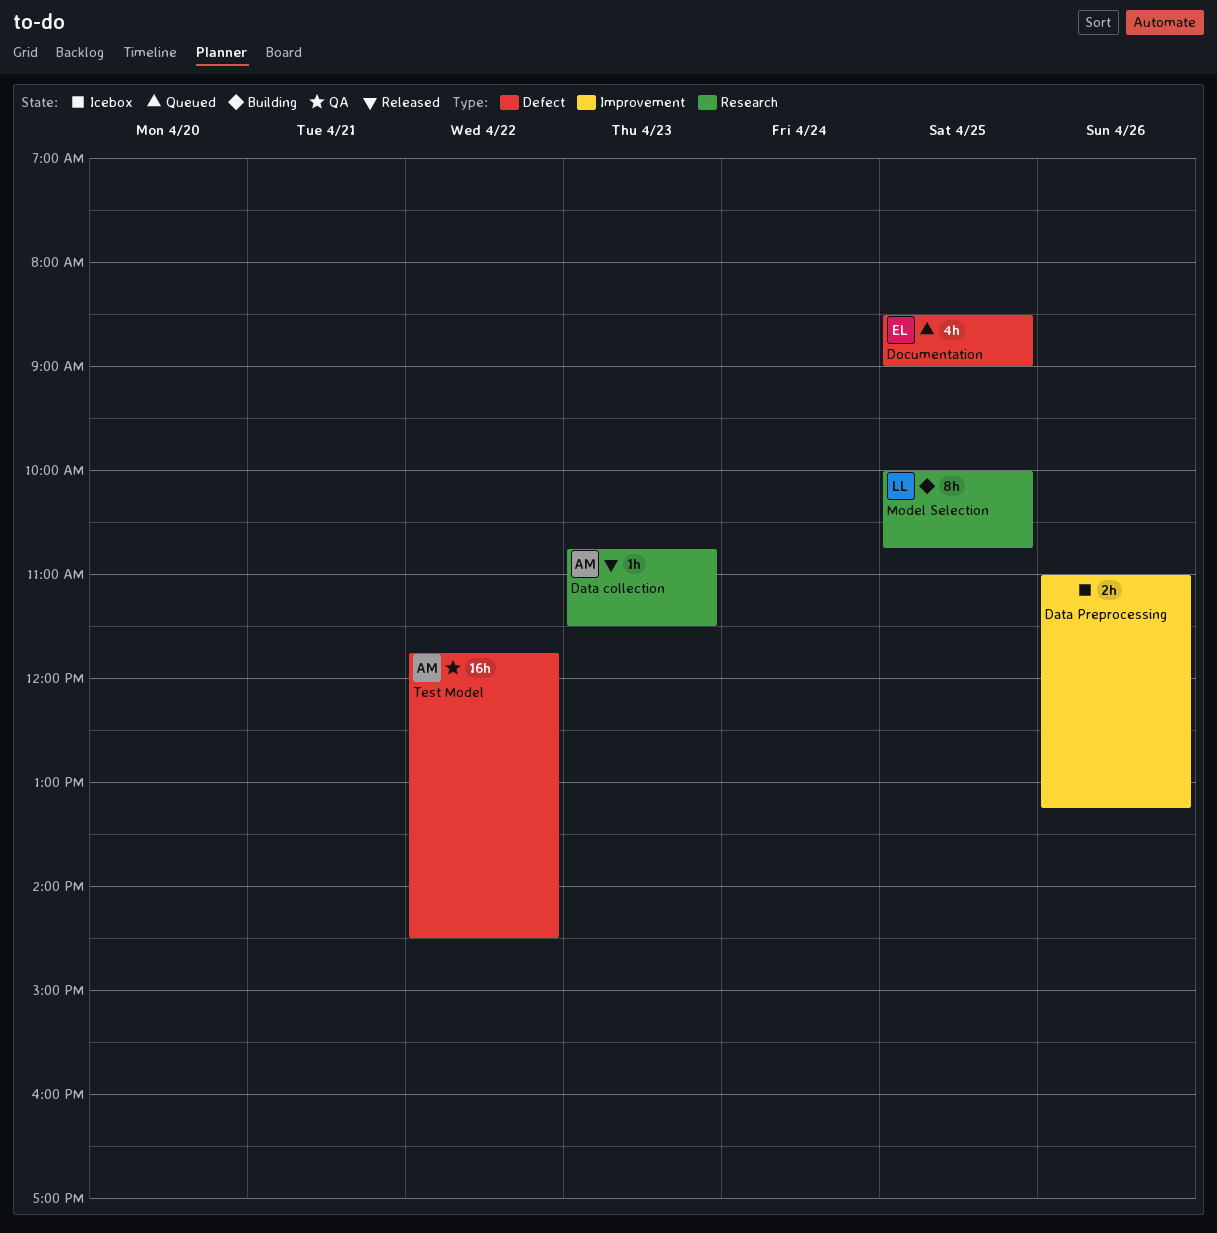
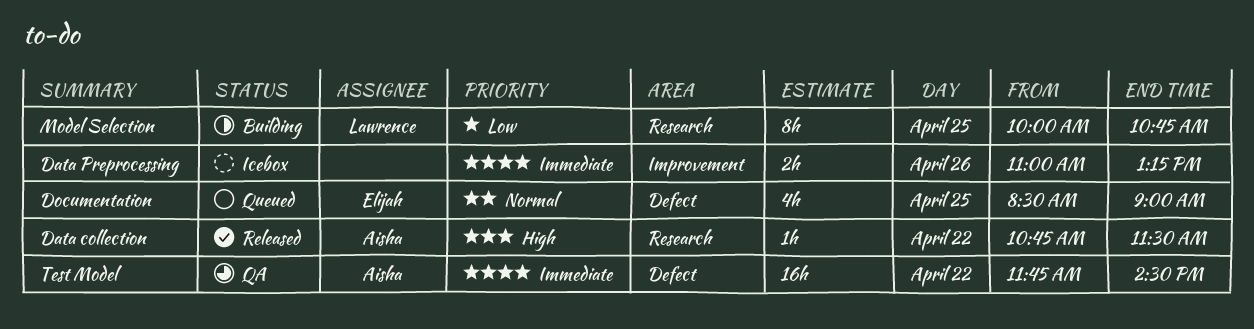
Data collection, day: Apr 23 -> Apr 22

